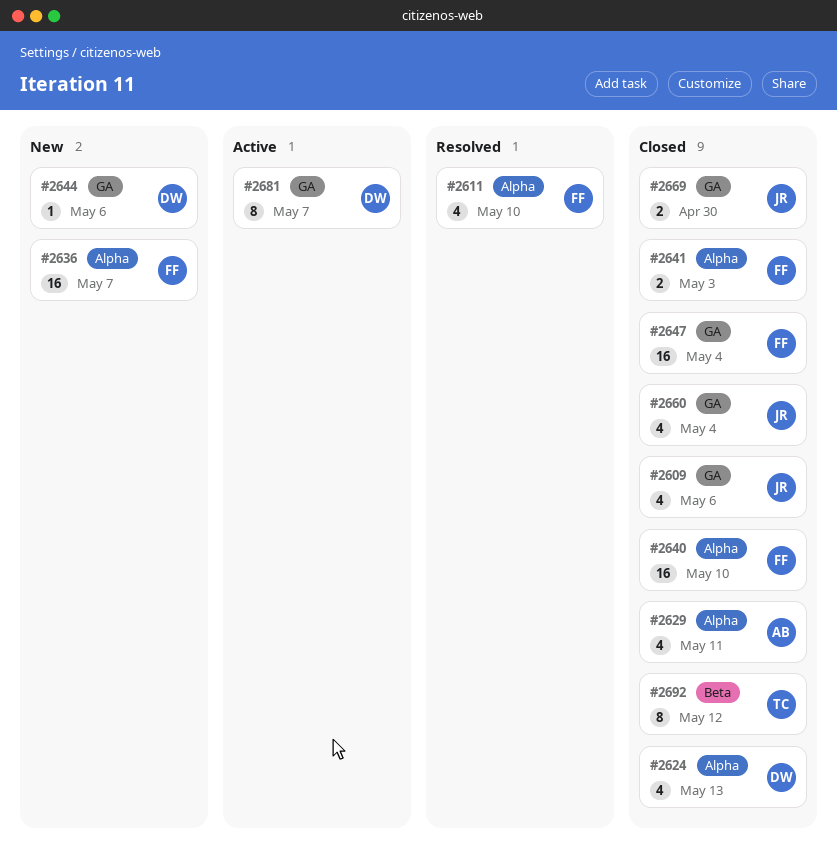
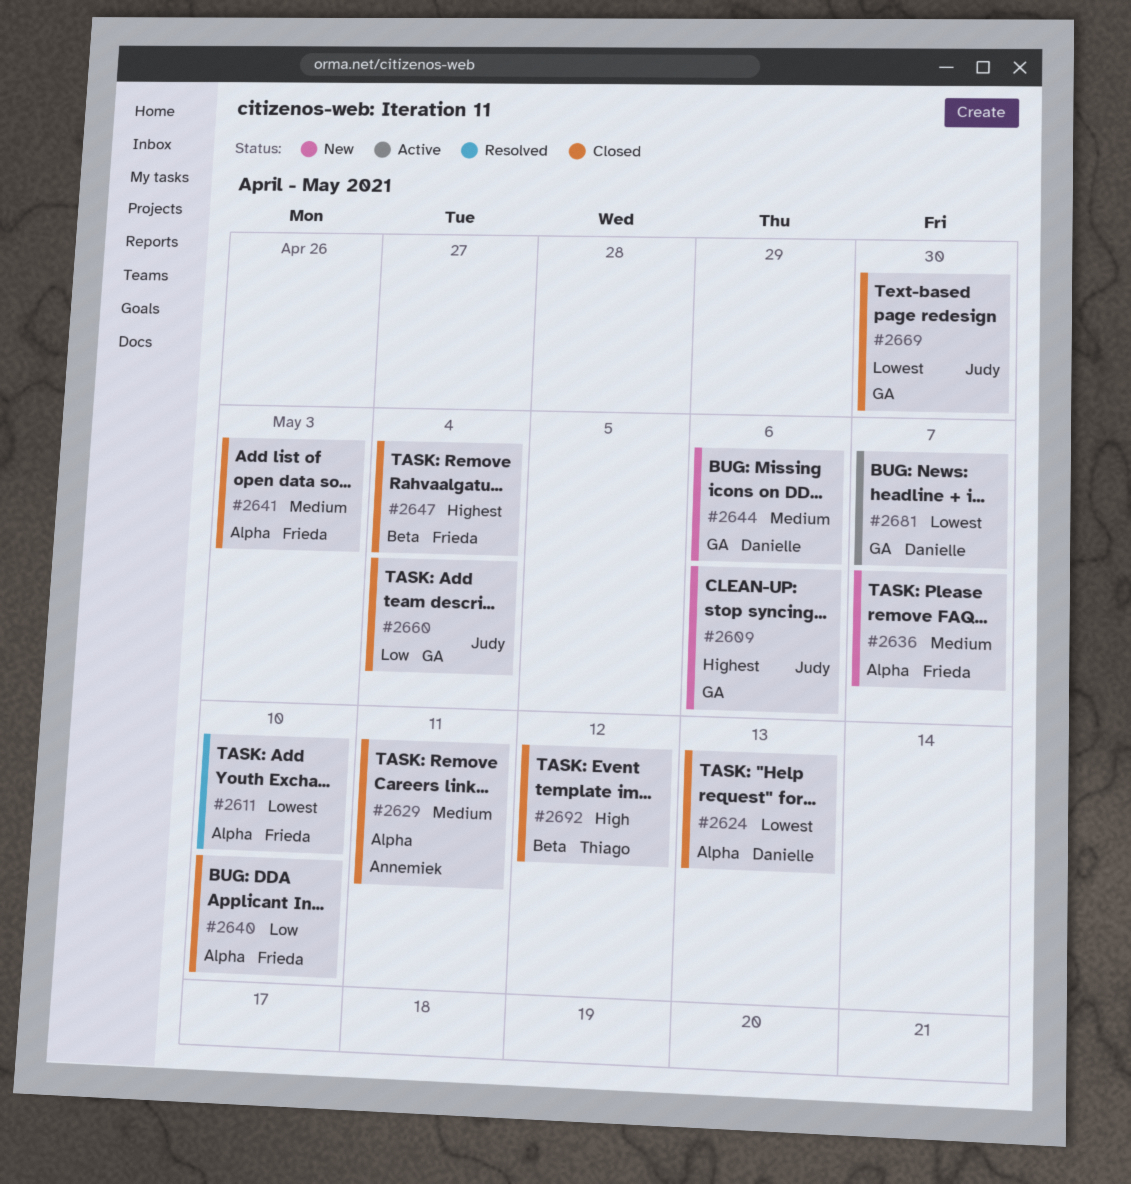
#2609, status: Closed -> New
#2647, label: GA -> Beta

